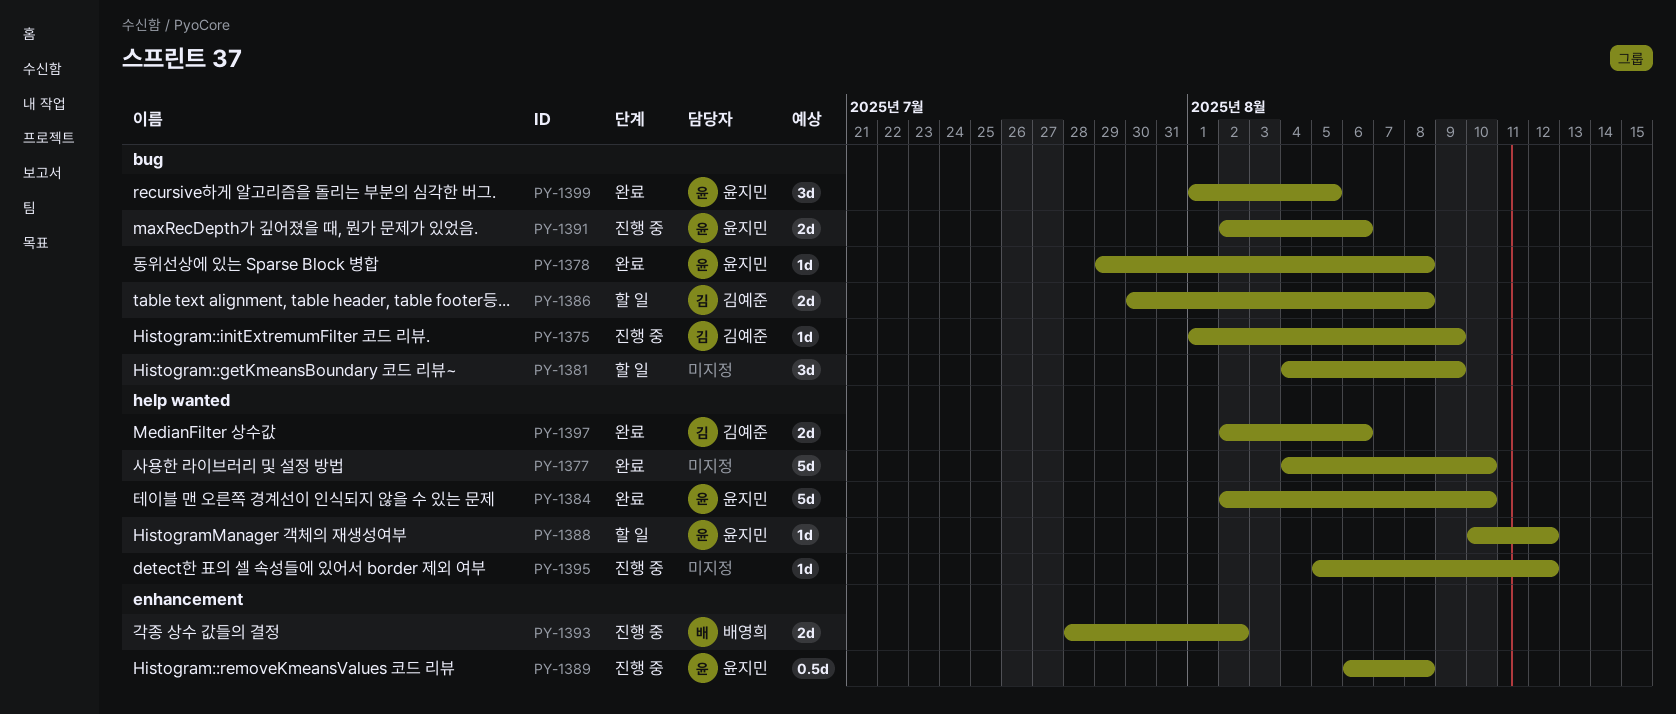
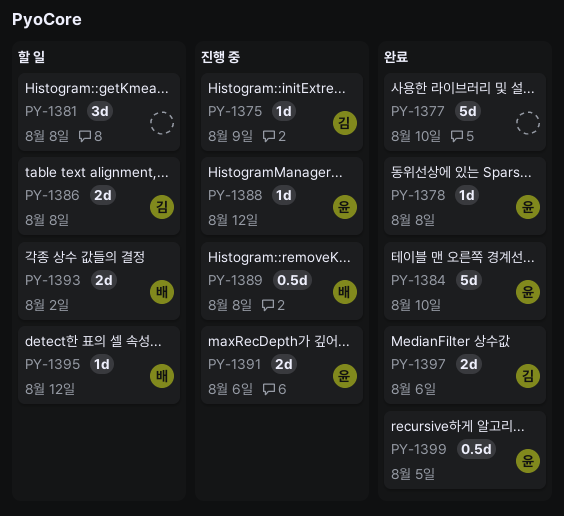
PY-1381, due: Aug 9 -> Aug 8
PY-1388, status: 할 일 -> 진행 중
PY-1389, owner: 윤지민 -> 배영희
PY-1393, status: 진행 중 -> 할 일
PY-1395, status: 진행 중 -> 할 일
PY-1395, owner: none -> 배영희
PY-1399, estimate: 3d -> 0.5d

